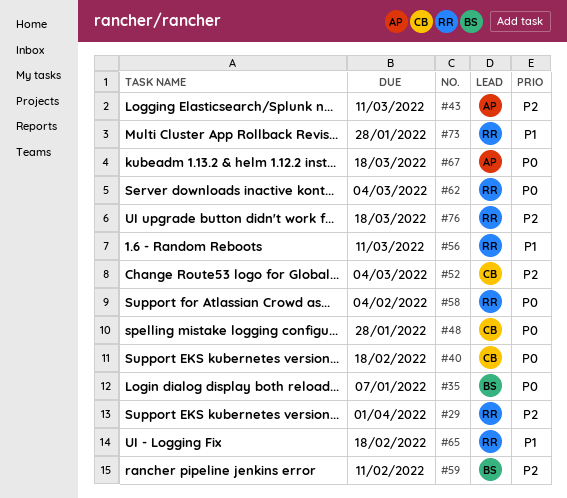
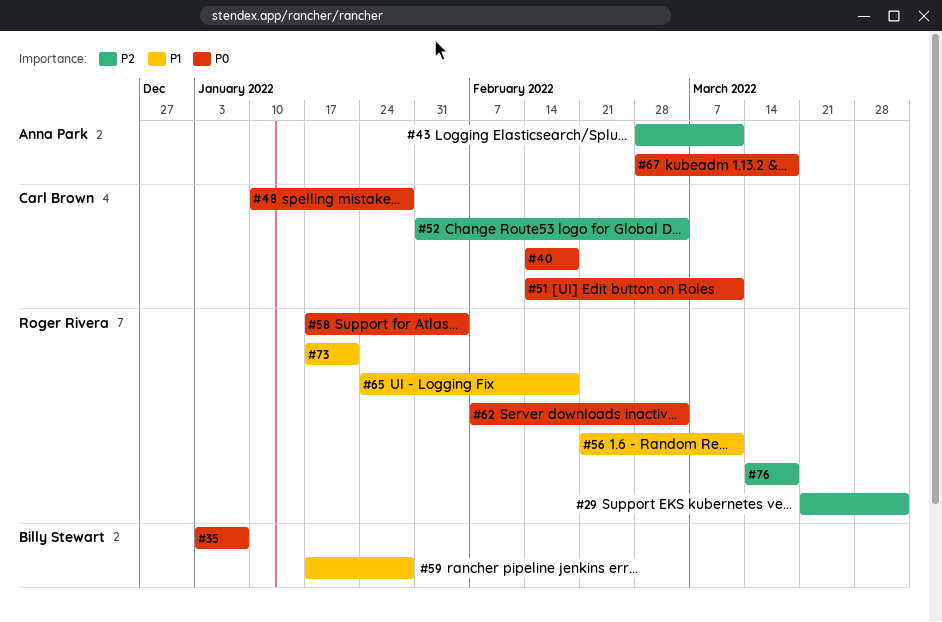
#51: none -> present
#59, priority: P2 -> P1
#59, due: Feb 11 -> Jan 28
#73, due: Jan 28 -> Jan 21

